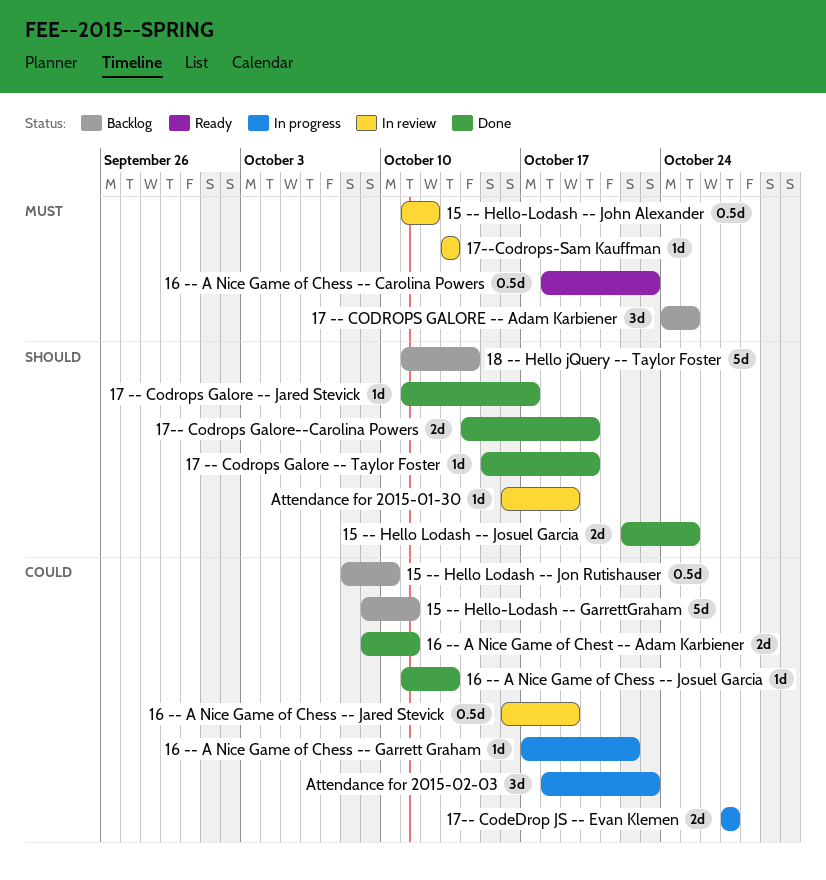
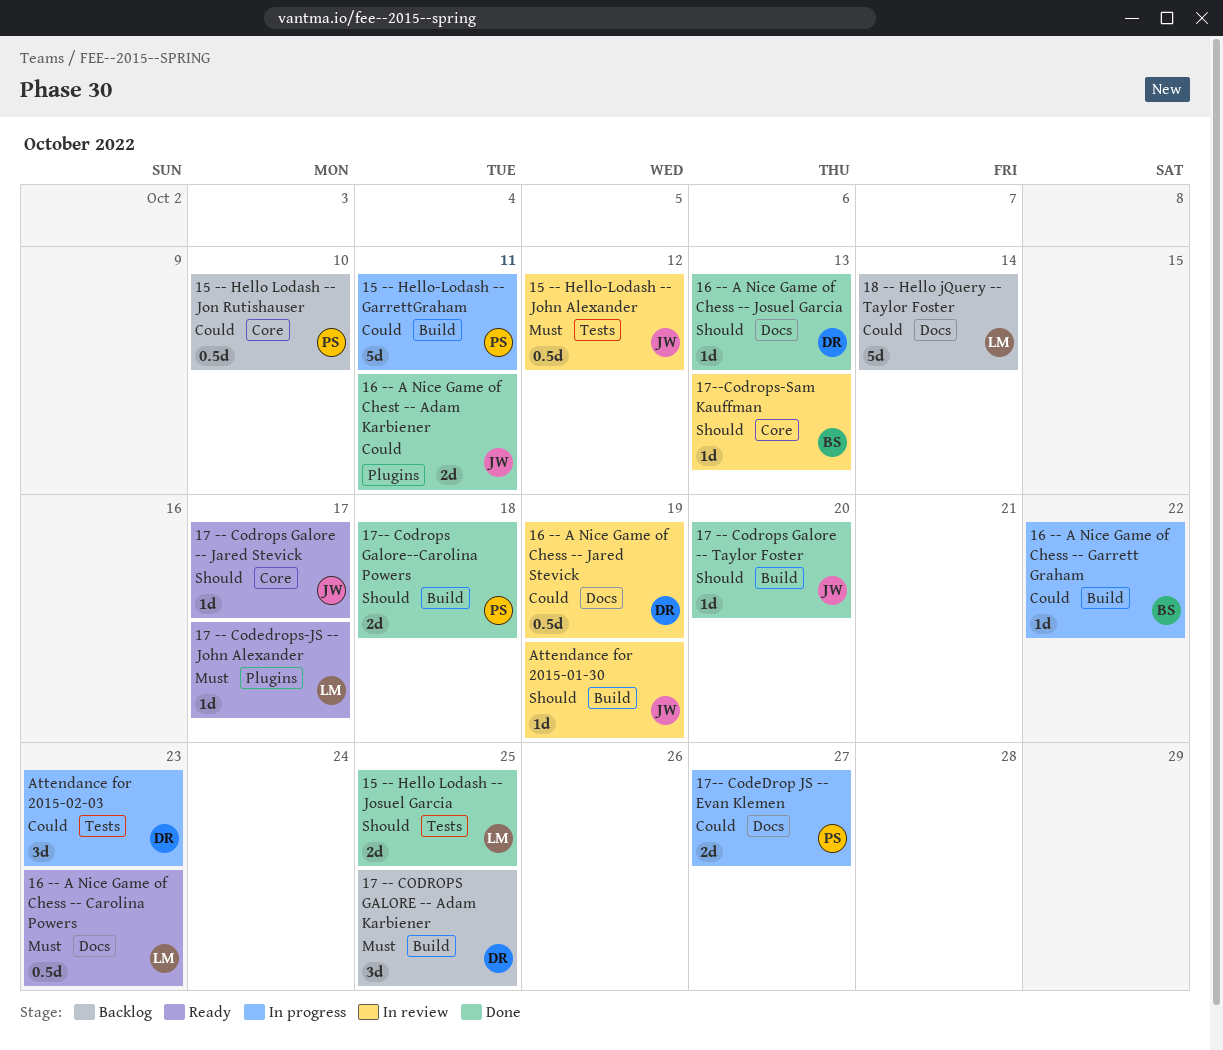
15 -- Hello-Lodash -- GarrettGraham, status: Backlog -> In progress
16 -- A Nice Game of Chess -- Josuel Garcia, priority: Could -> Should
17 -- Codedrops-JS -- John Alexander: none -> present
17 -- Codrops Galore -- Jared Stevick, status: Done -> Ready
17-- Codrops Galore--Carolina Powers, due: Oct 20 -> Oct 18
17--Codrops-Sam Kauffman, priority: Must -> Should
18 -- Hello jQuery -- Taylor Foster, priority: Should -> Could

